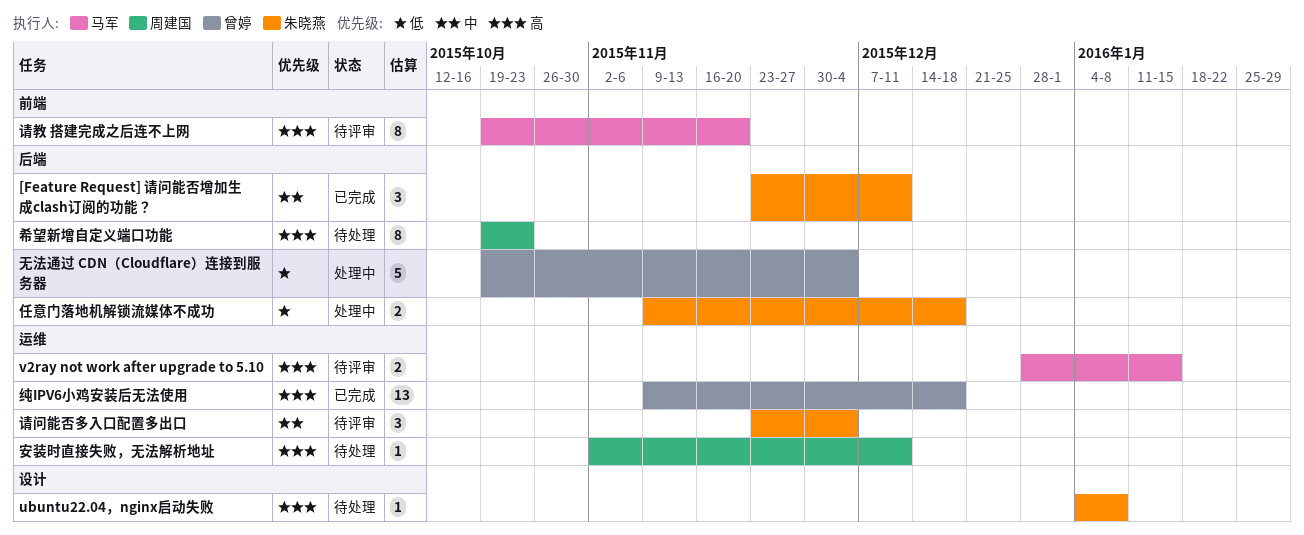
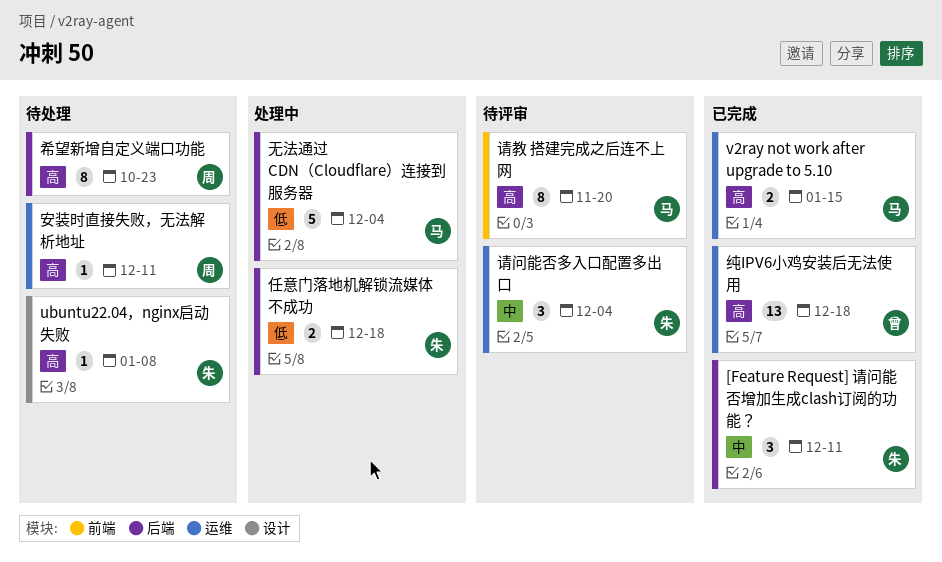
v2ray not work after upgrade to 5.10, status: 待评审 -> 已完成
无法通过 CDN（Cloudflare）连接到服务器, owner: 曾婷 -> 马军

